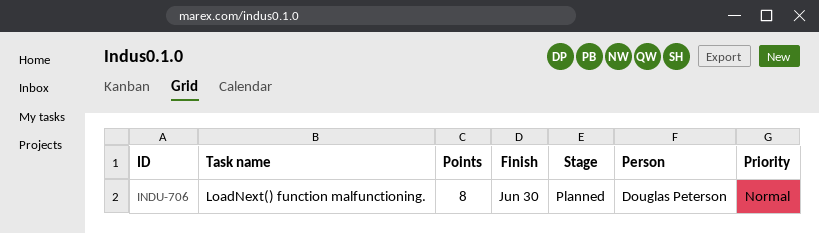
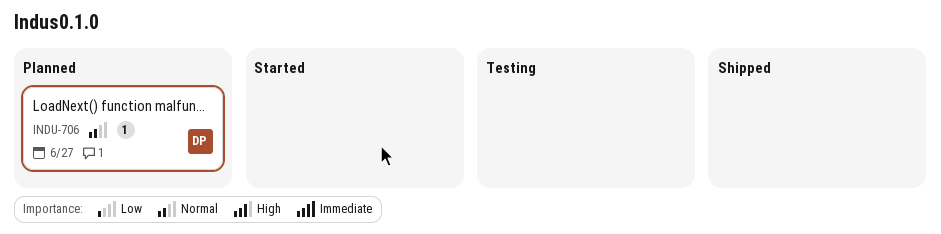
INDU-706, estimate: 8 -> 1
INDU-706, due: Jun 30 -> Jun 27

